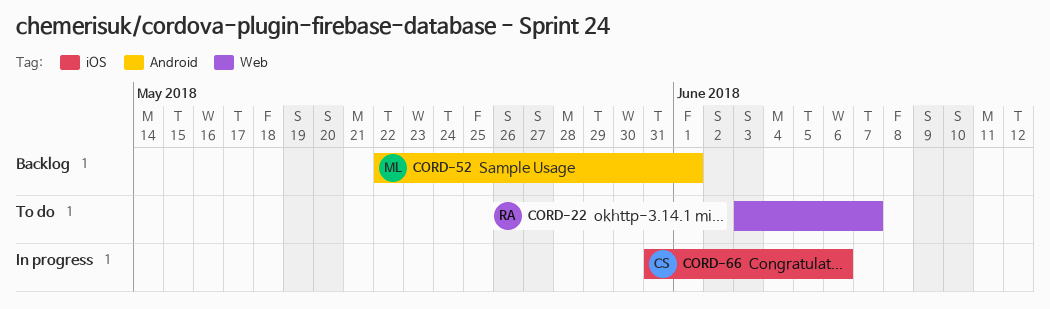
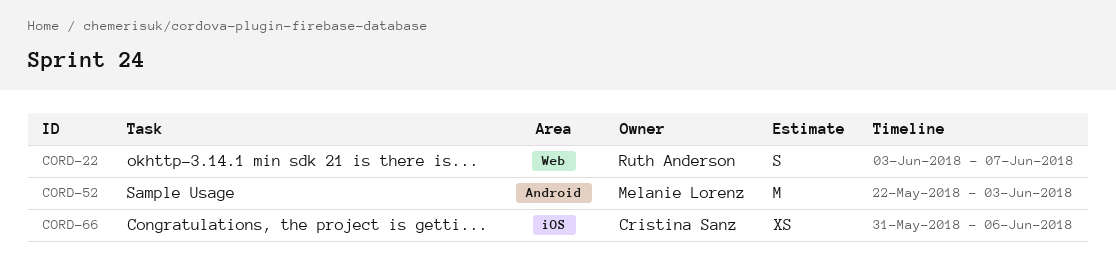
CORD-52, due: Jun 1 -> Jun 3

